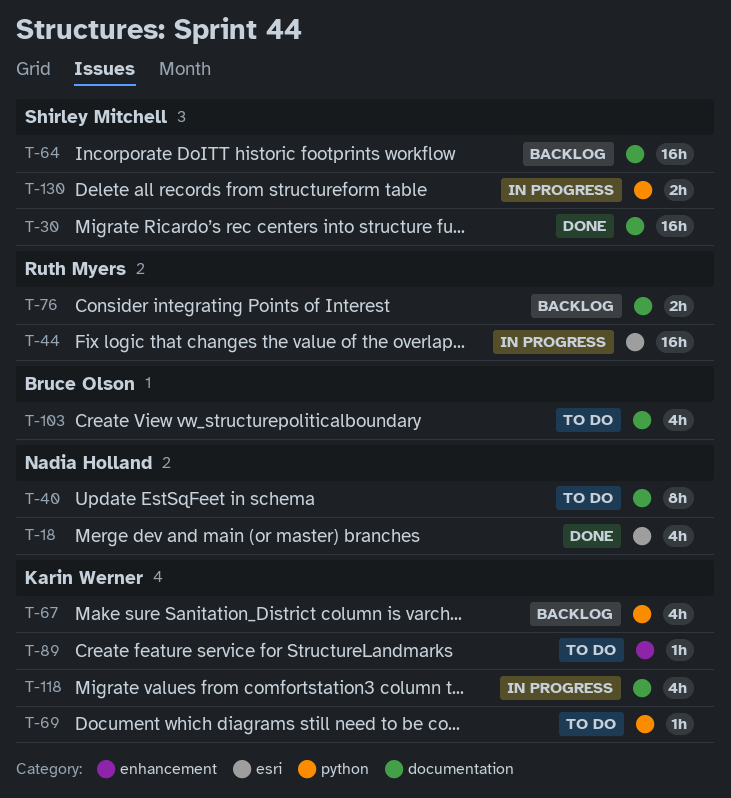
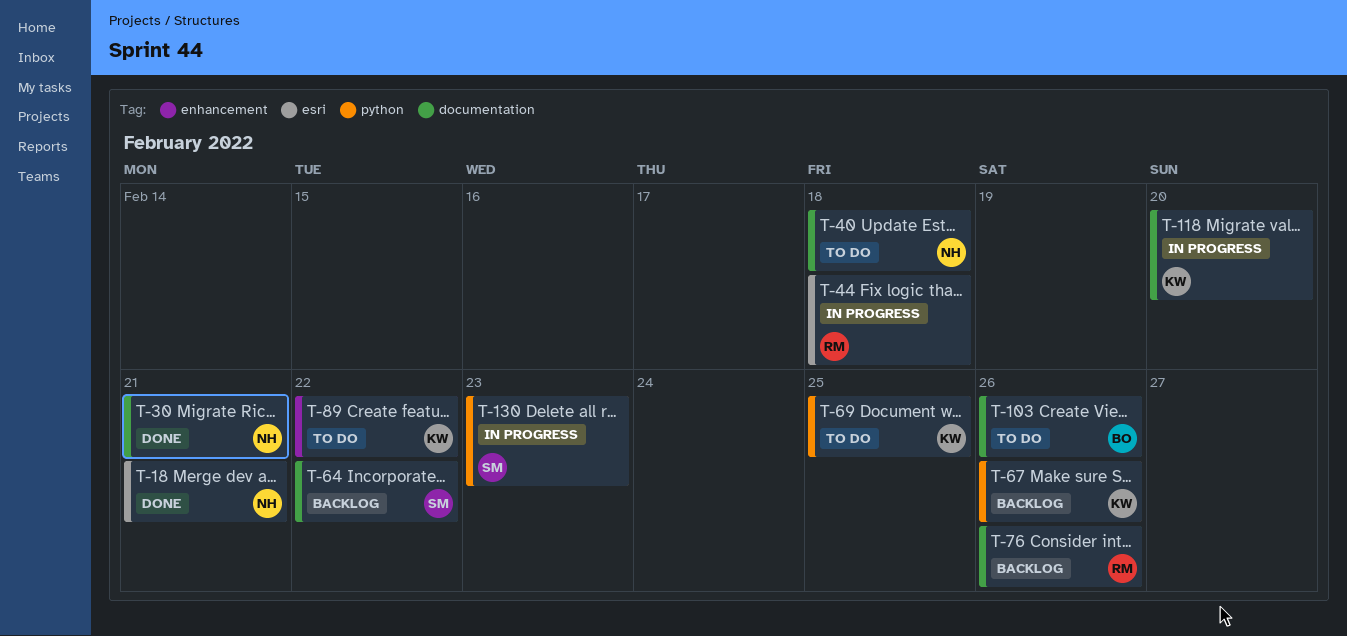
T-30, owner: Shirley Mitchell -> Nadia Holland

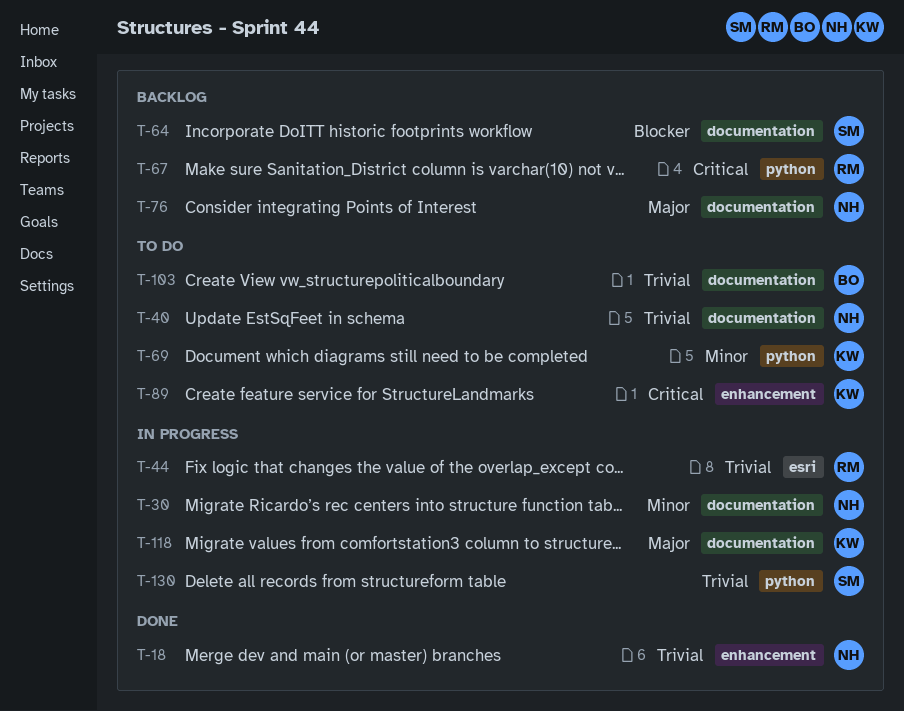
T-18, label: esri -> enhancement
T-30, status: Done -> In progress
T-67, owner: KW -> RM
T-76, owner: RM -> NH

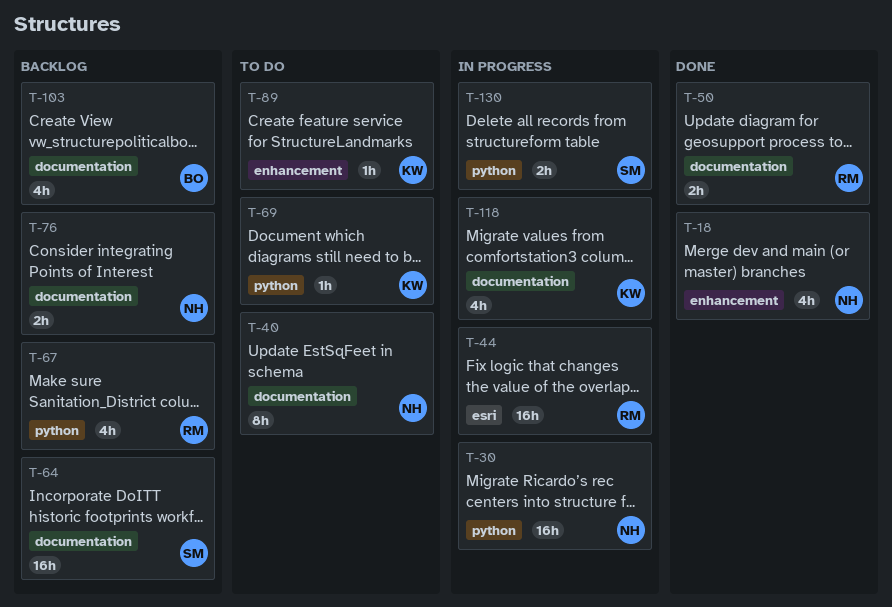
T-30, label: documentation -> python
T-50: none -> present
T-103, status: To do -> Backlog

